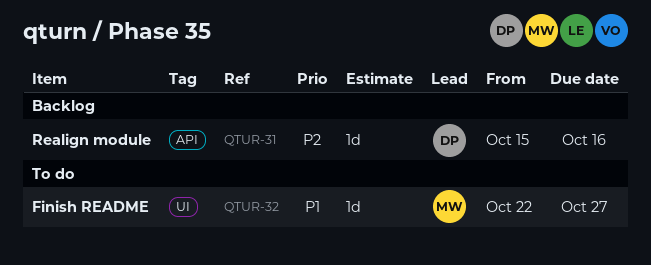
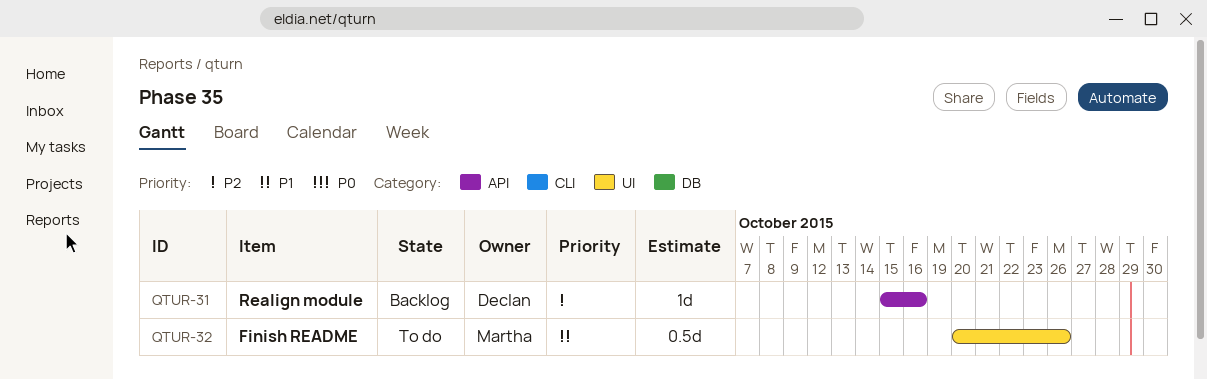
QTUR-32, estimate: 1d -> 0.5d
QTUR-32, start: Oct 22 -> Oct 20
QTUR-32, due: Oct 27 -> Oct 26

